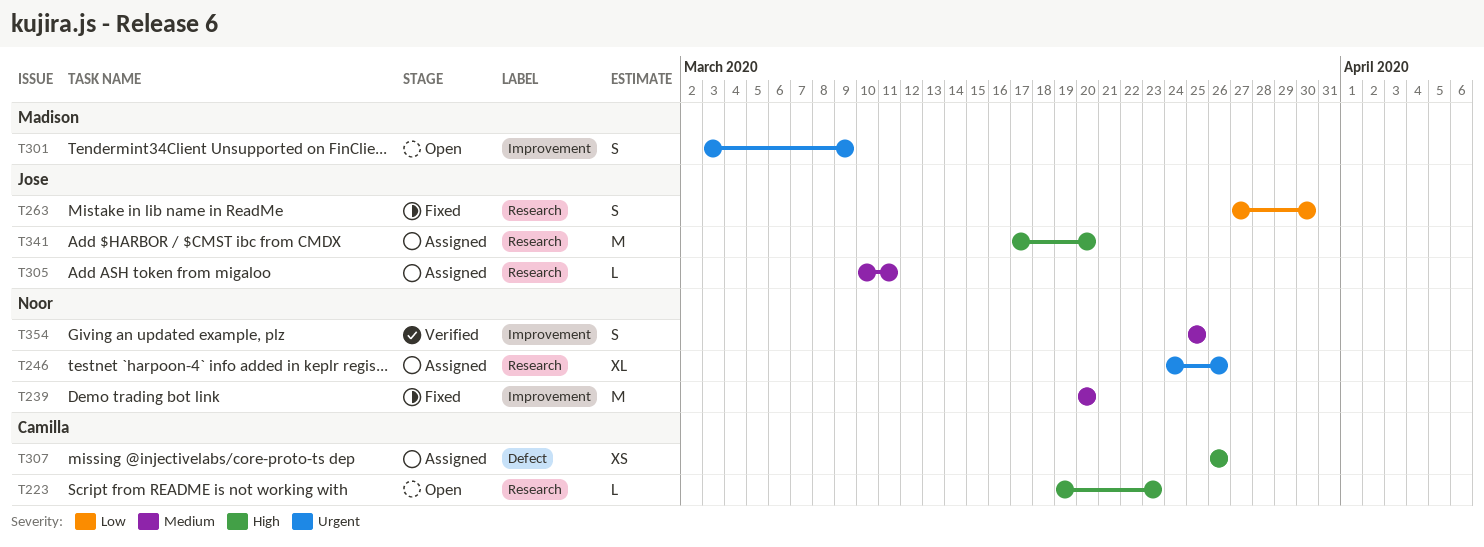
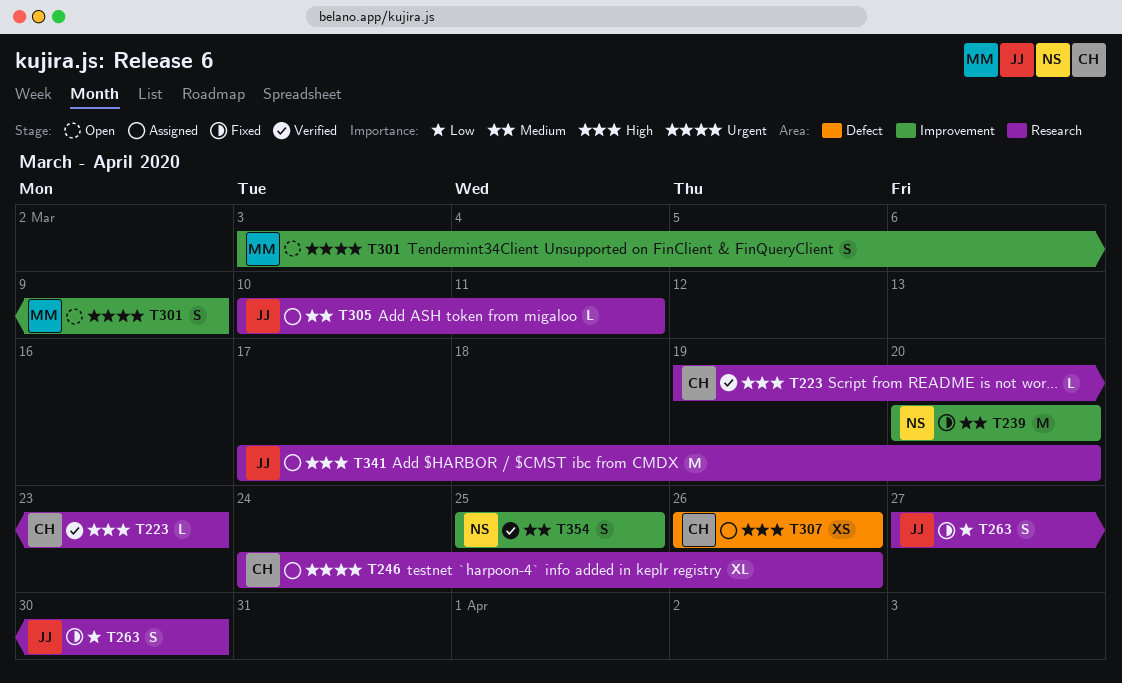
T223, status: Open -> Verified
T246, owner: Noor -> Camilla

